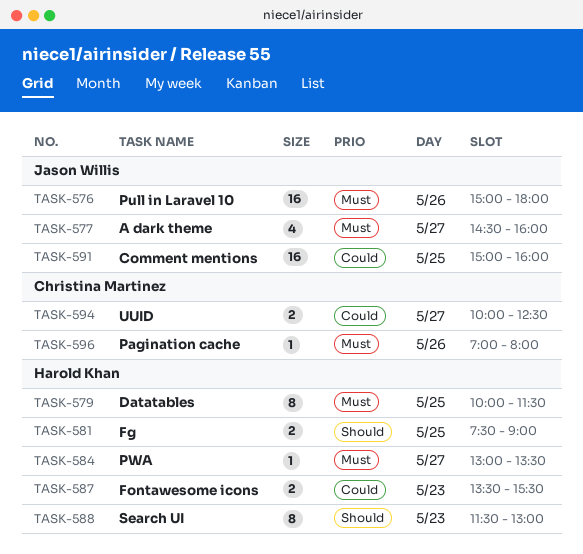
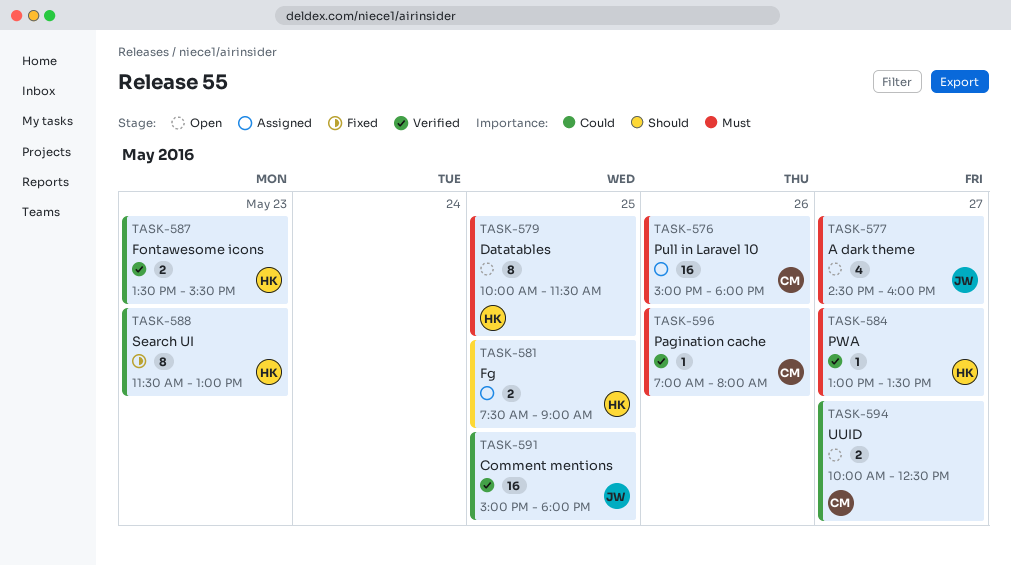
TASK-576, owner: Jason Willis -> Christina Martinez
TASK-588, priority: Should -> Could
TASK-591, ends: 16:00 -> 18:00

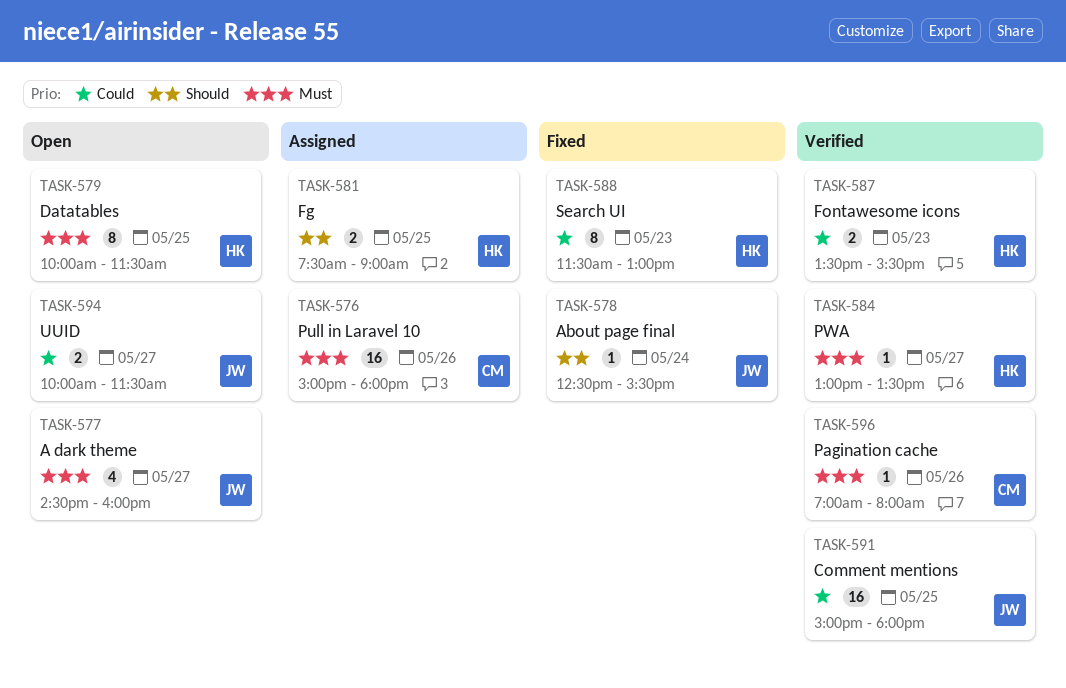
TASK-578: none -> present
TASK-594, owner: CM -> JW
TASK-594, ends: 12:30 -> 11:30

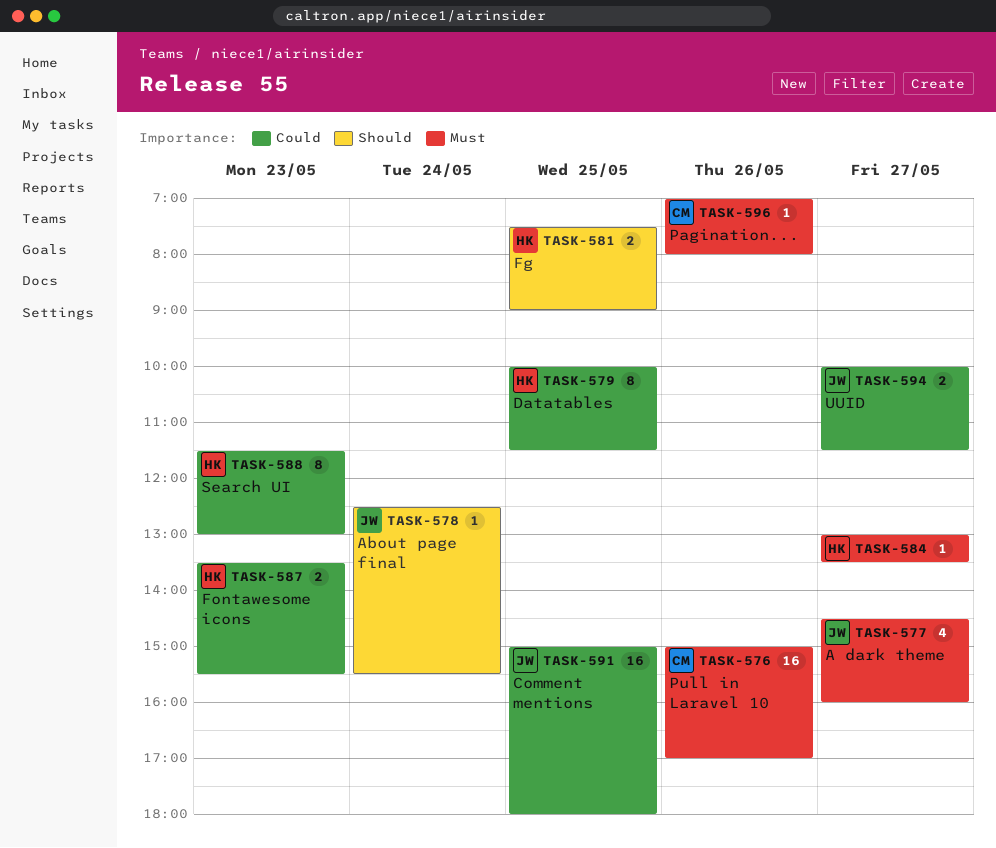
TASK-576, ends: 18:00 -> 17:00
TASK-579, priority: Must -> Could

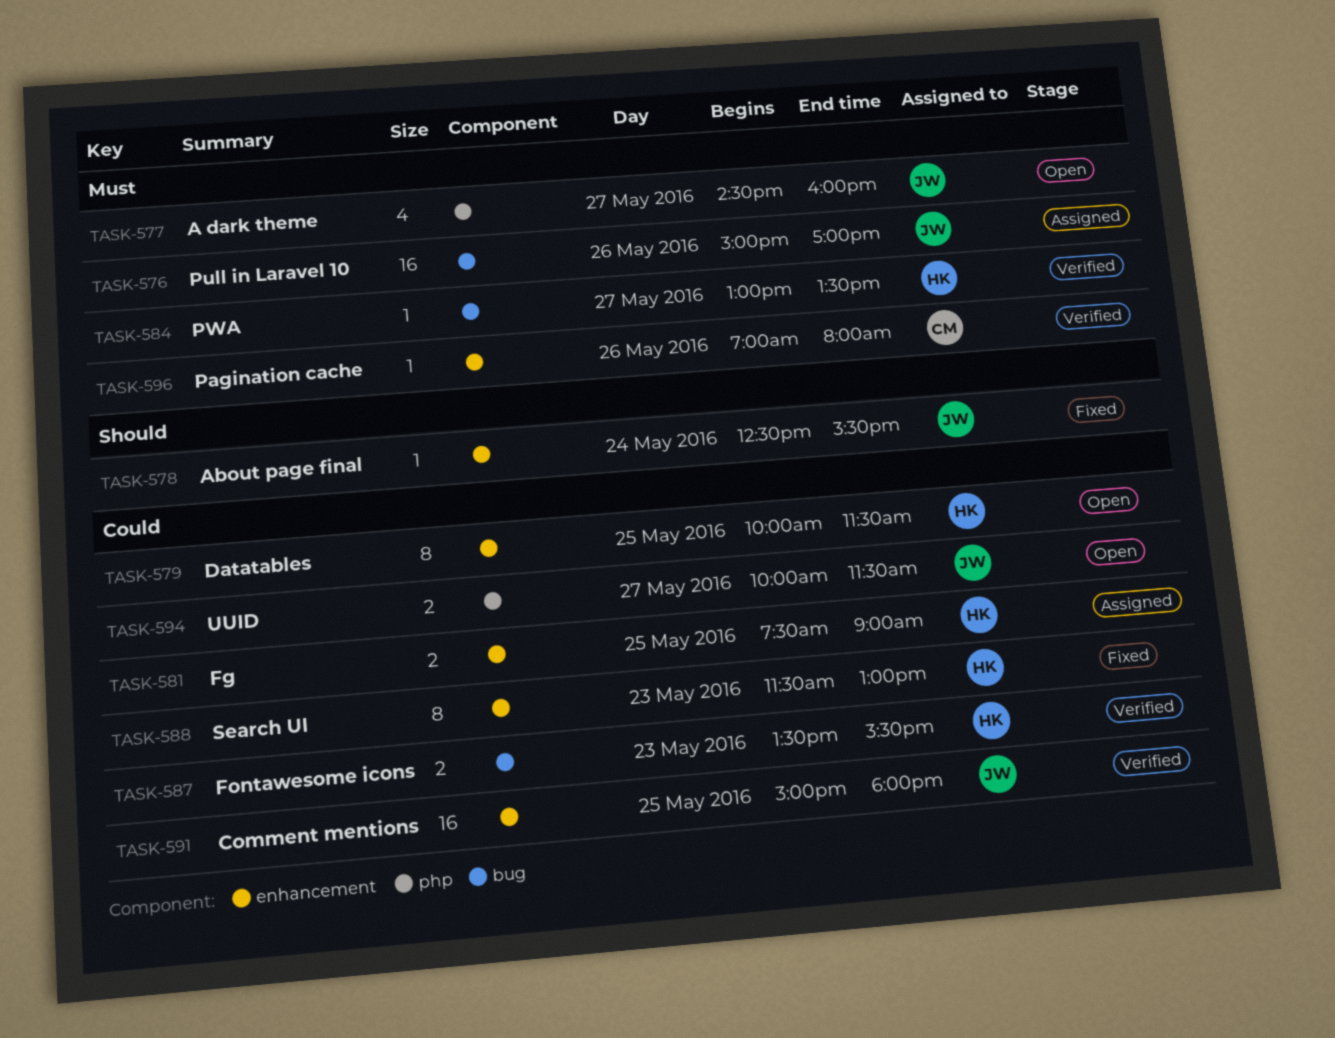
TASK-576, owner: CM -> JW
TASK-581, priority: Should -> Could

